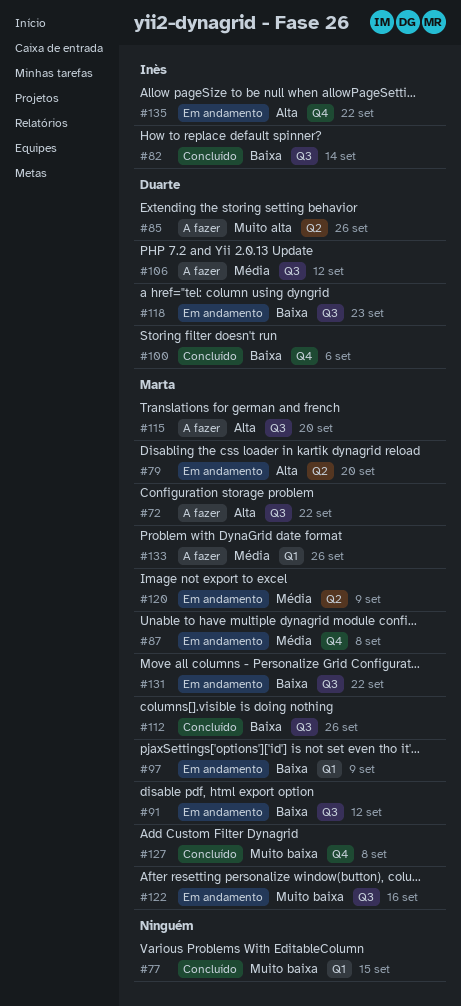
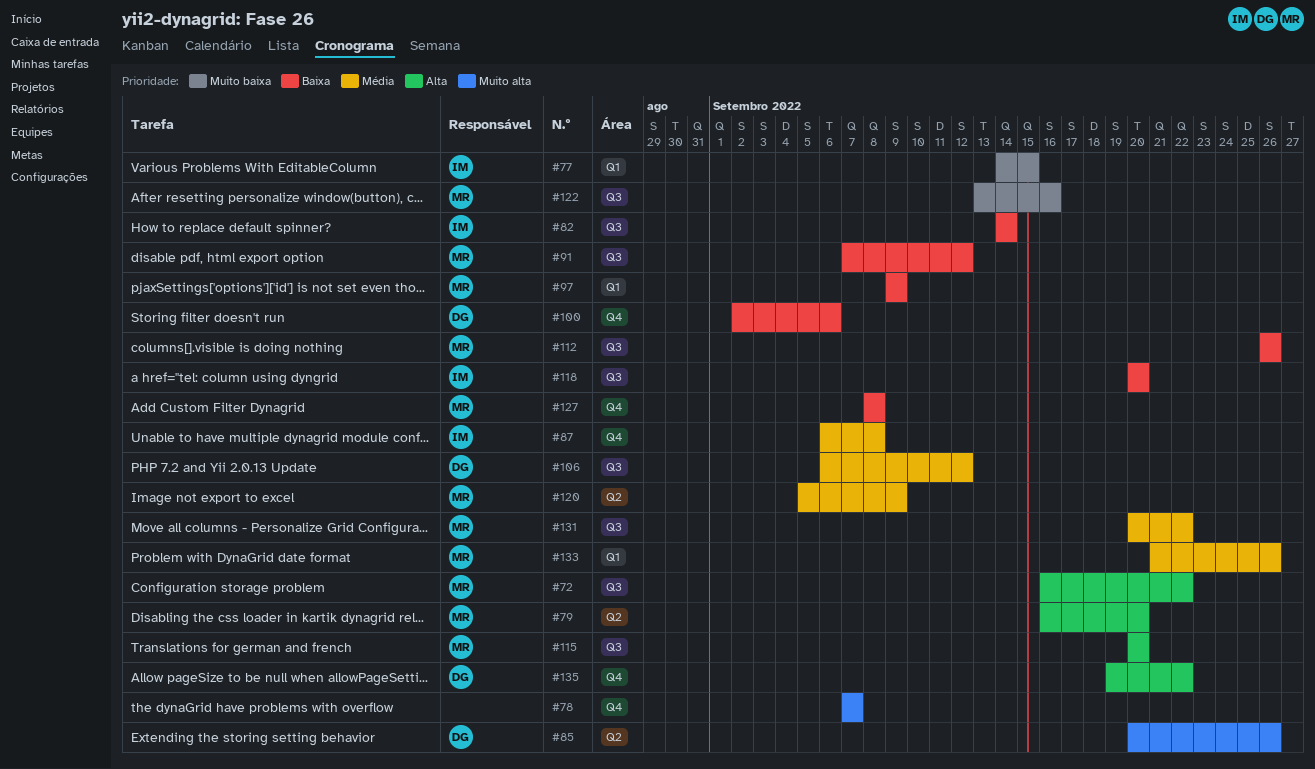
#77, owner: none -> Inès
#78: none -> present
#87, owner: Marta -> Inès
#118, owner: Duarte -> Inès
#118, due: Sep 23 -> Sep 20
#127, priority: Muito baixa -> Baixa
#131, priority: Baixa -> Média
#135, owner: Inès -> Duarte

